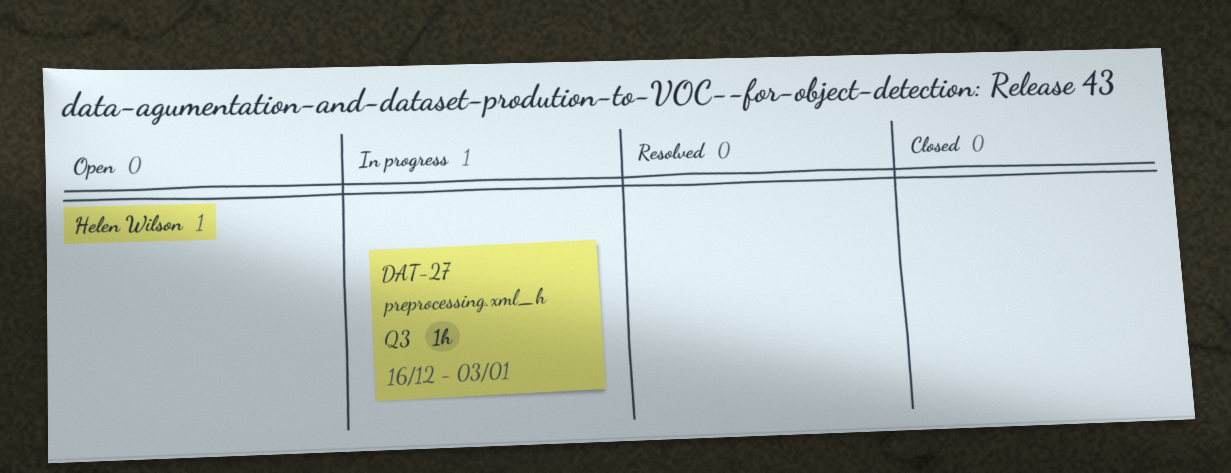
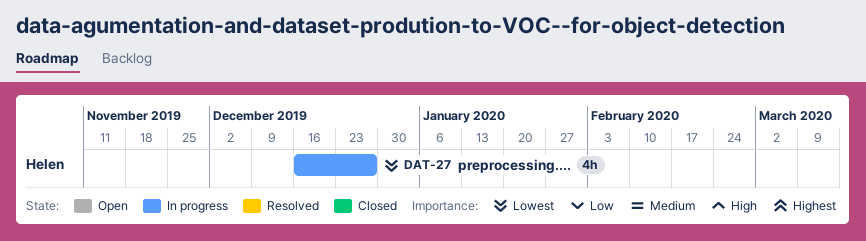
DAT-27, estimate: 1h -> 4h
DAT-27, due: Jan 3 -> Dec 27

